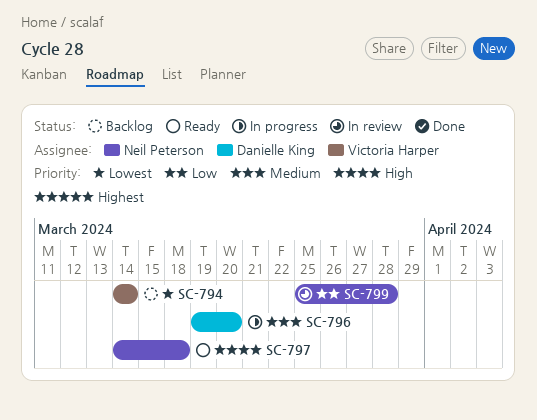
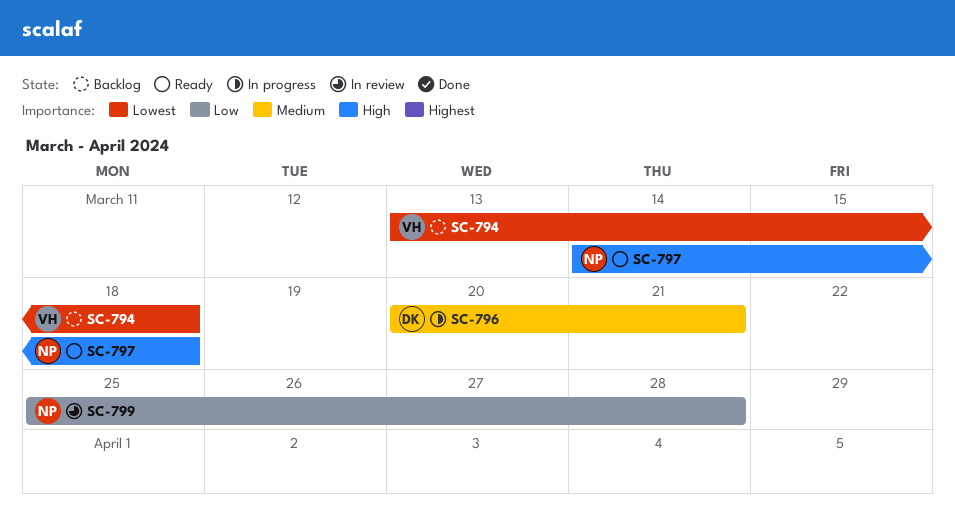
SC-794, start: Mar 14 -> Mar 13
SC-794, due: Mar 14 -> Mar 18
SC-796, start: Mar 19 -> Mar 20
SC-796, due: Mar 20 -> Mar 21

